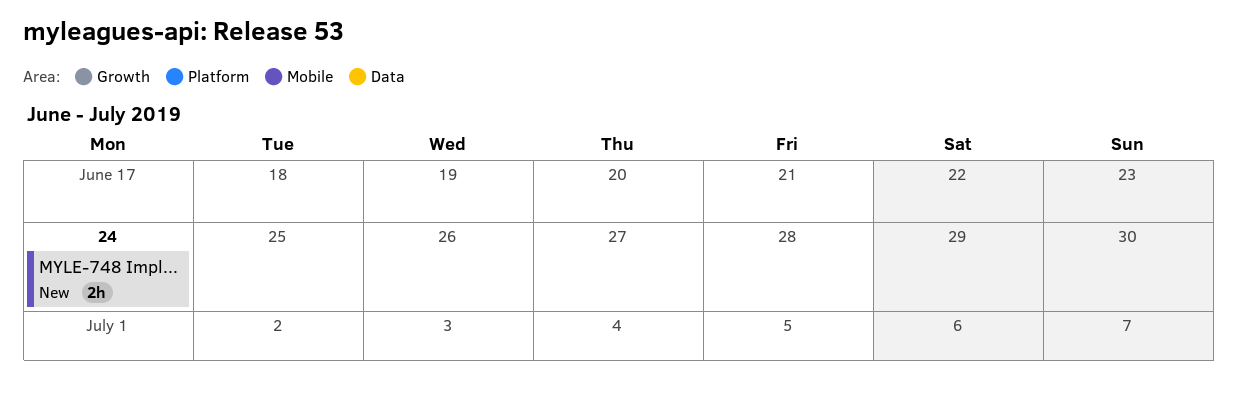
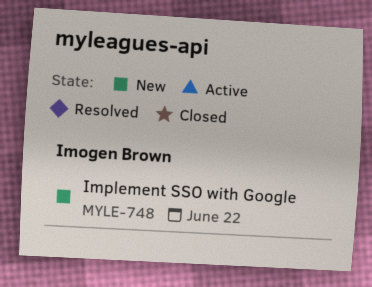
MYLE-748, due: Jun 24 -> Jun 22

